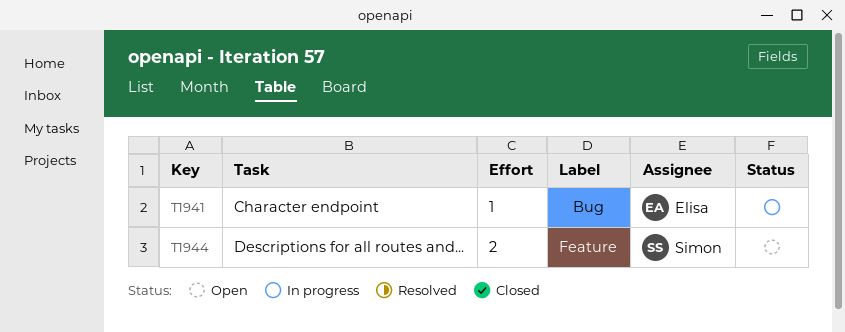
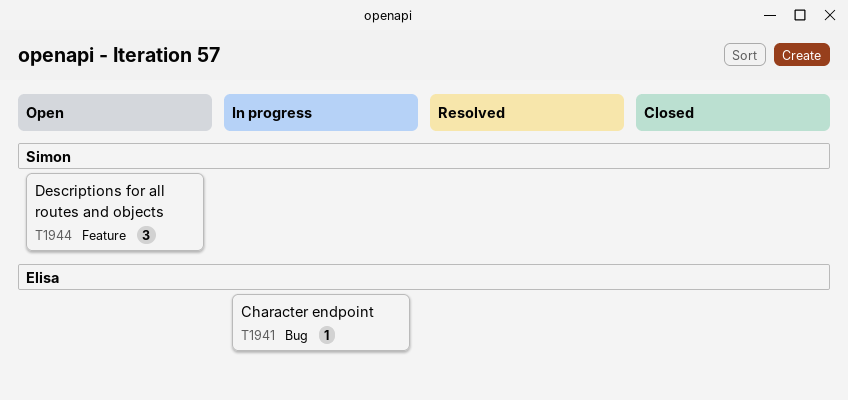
T1944, estimate: 2 -> 3

